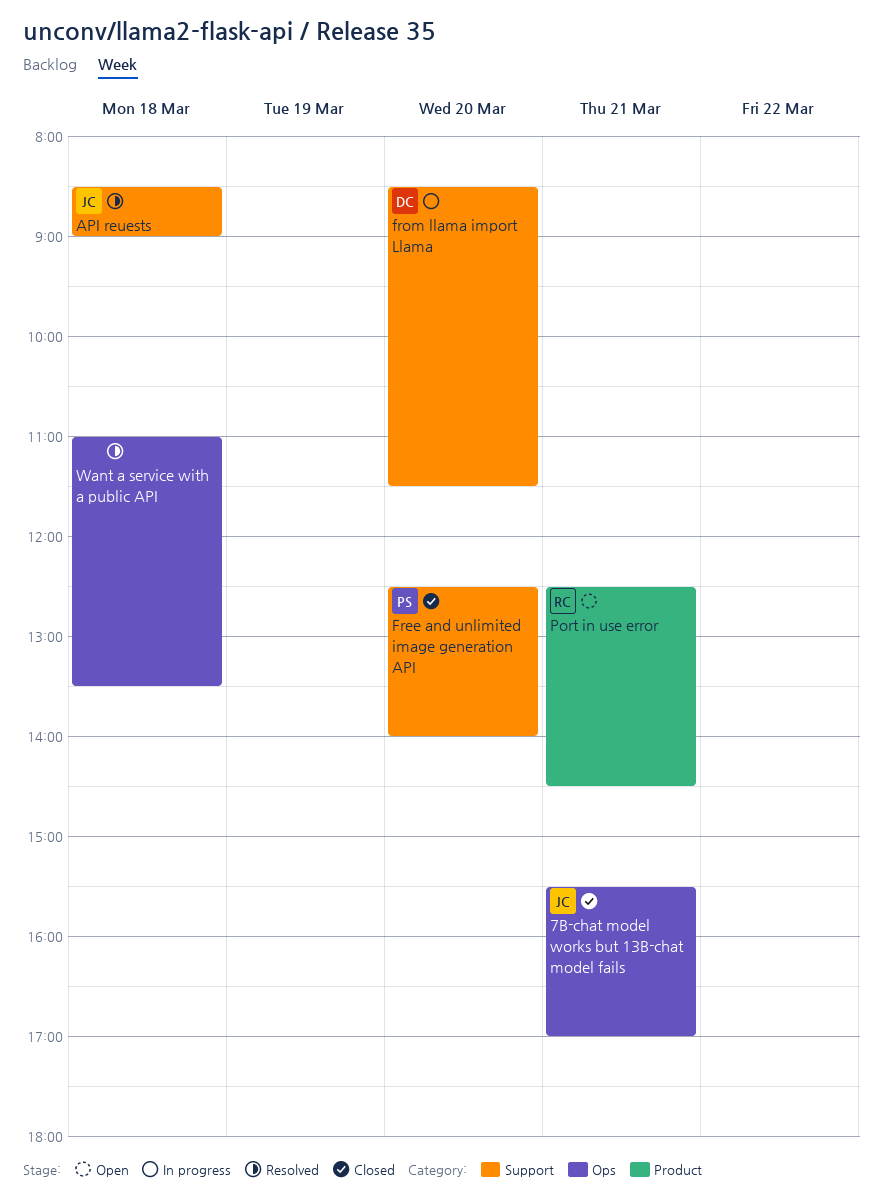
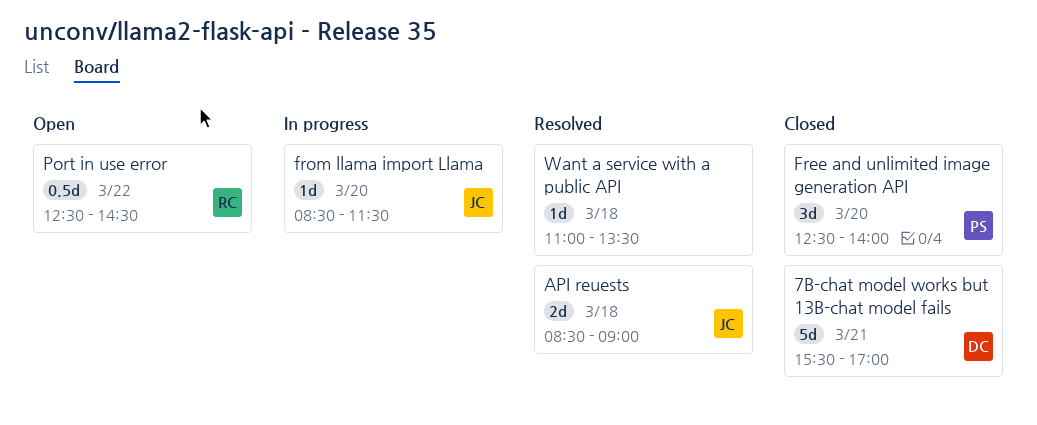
7B-chat model works but 13B-chat model fails, owner: JC -> DC
from llama import Llama, owner: DC -> JC
Port in use error, day: Mar 21 -> Mar 22

